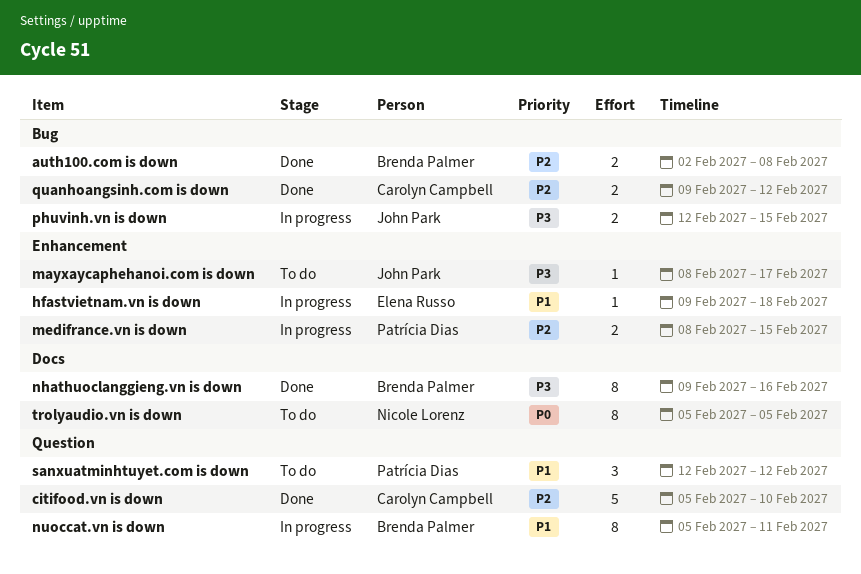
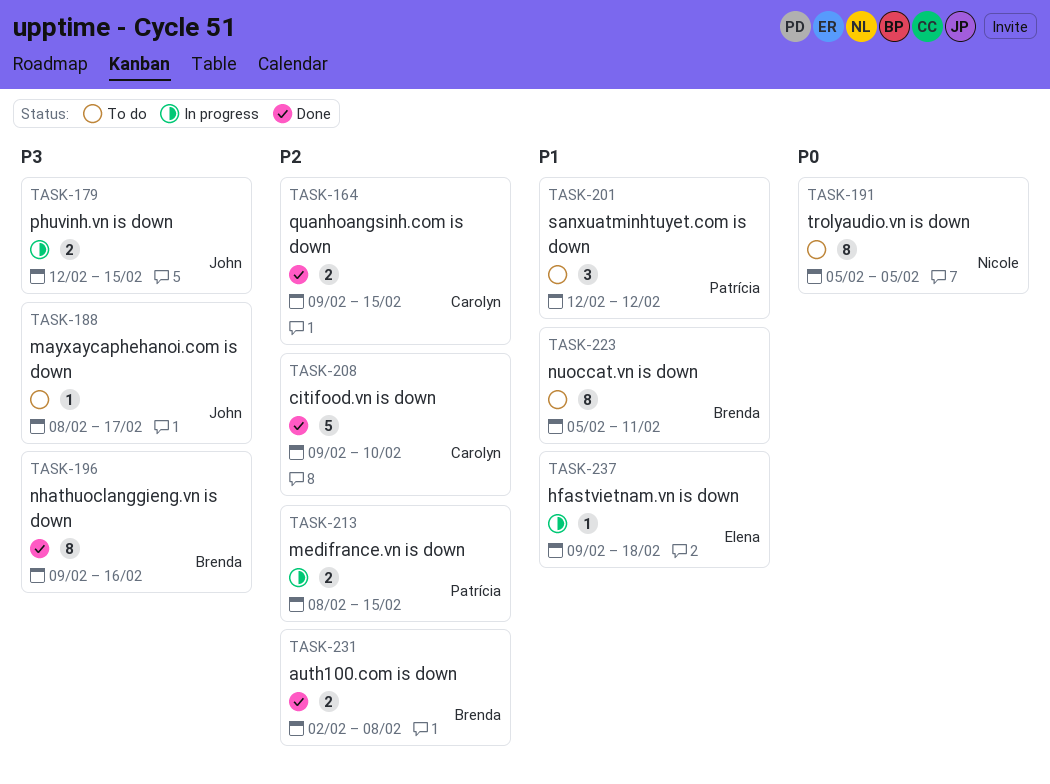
citifood.vn is down, start: Feb 5 -> Feb 9
nuoccat.vn is down, status: In progress -> To do
quanhoangsinh.com is down, due: Feb 12 -> Feb 15

